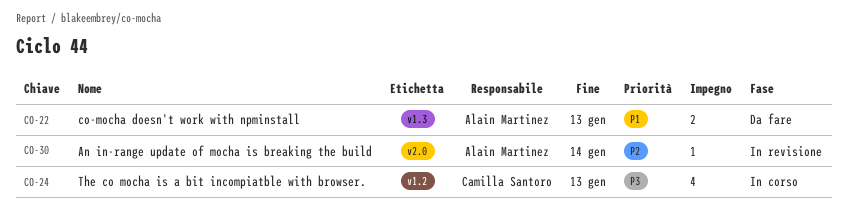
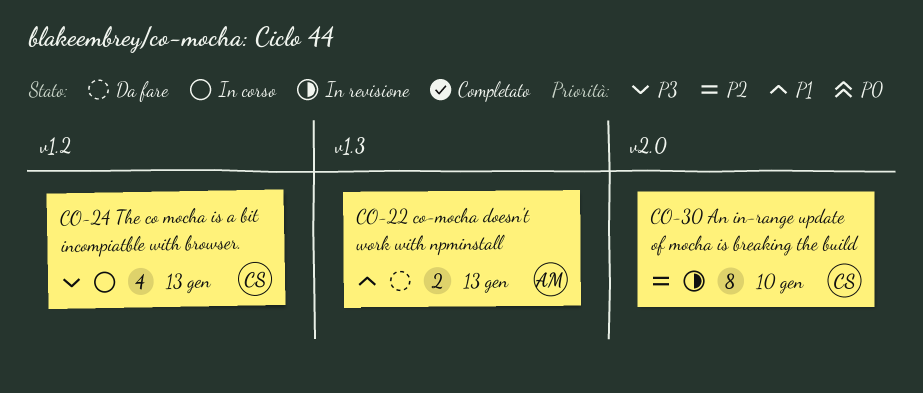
CO-30, owner: Alain Martinez -> Camilla Santoro
CO-30, estimate: 1 -> 8
CO-30, due: Jan 14 -> Jan 10

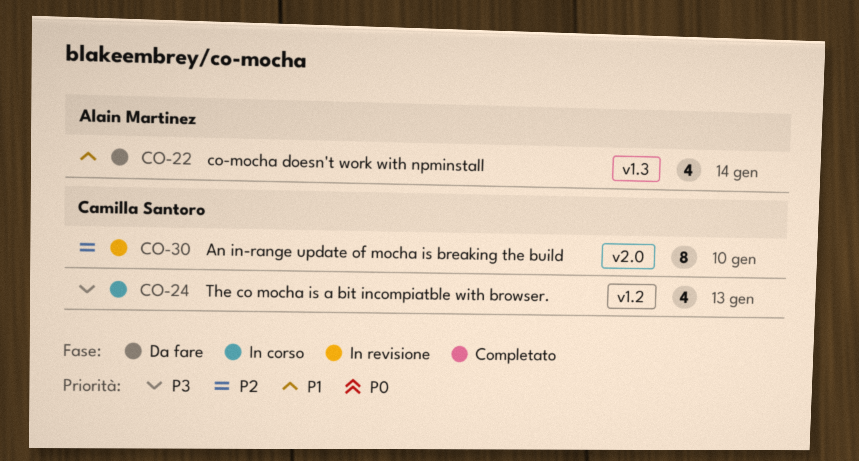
CO-22, estimate: 2 -> 4
CO-22, due: Jan 13 -> Jan 14

